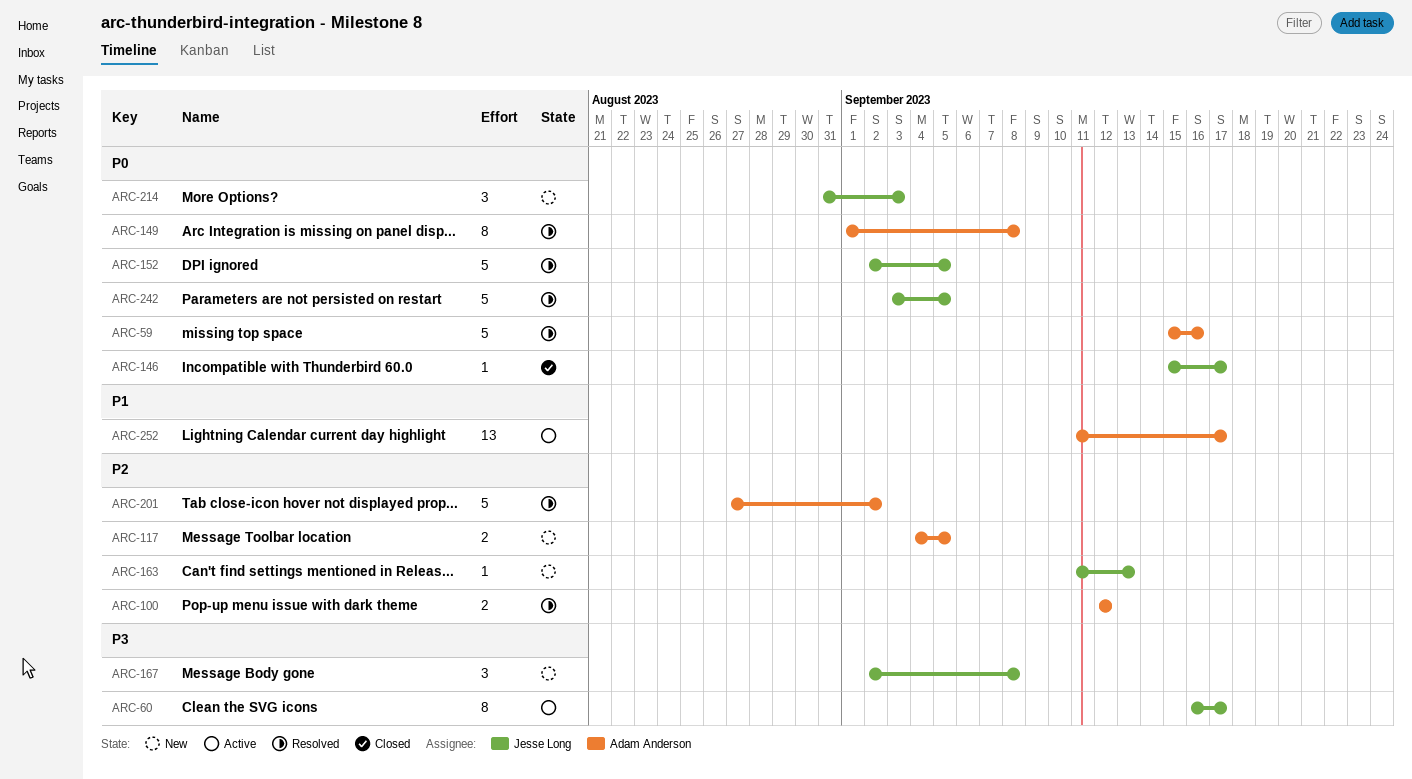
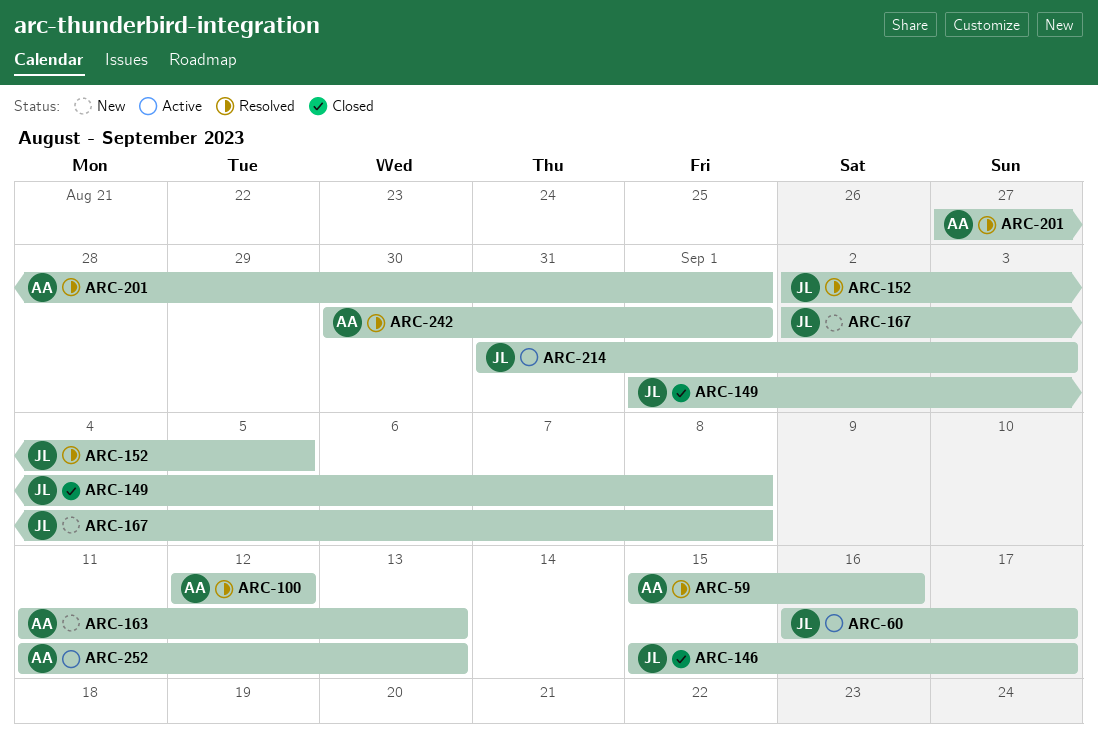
ARC-117: present -> none
ARC-149, status: Resolved -> Closed
ARC-149, owner: Adam Anderson -> Jesse Long
ARC-163, owner: Jesse Long -> Adam Anderson
ARC-201, due: Sep 2 -> Sep 1
ARC-214, status: New -> Active
ARC-242, owner: Jesse Long -> Adam Anderson
ARC-242, start: Sep 3 -> Aug 30
ARC-242, due: Sep 5 -> Sep 1
ARC-252, due: Sep 17 -> Sep 13

